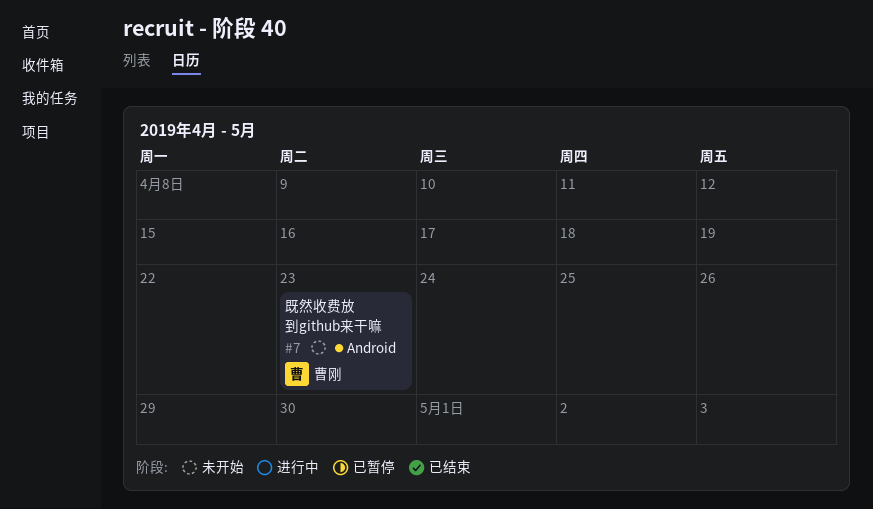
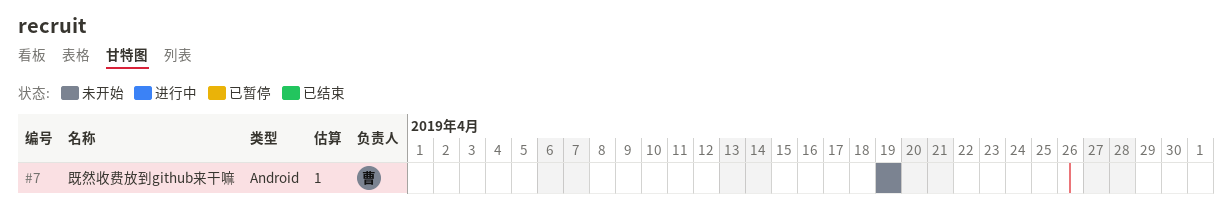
#7, due: Apr 23 -> Apr 19

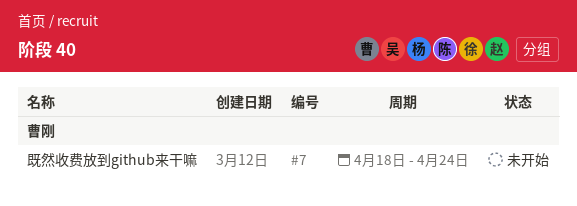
#7, start: Apr 19 -> Apr 18
#7, due: Apr 19 -> Apr 24

